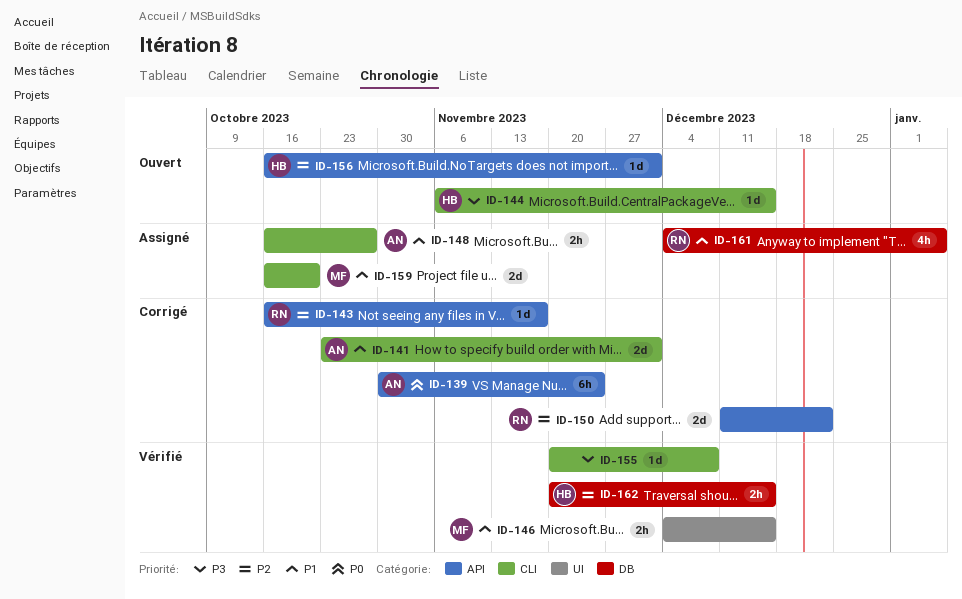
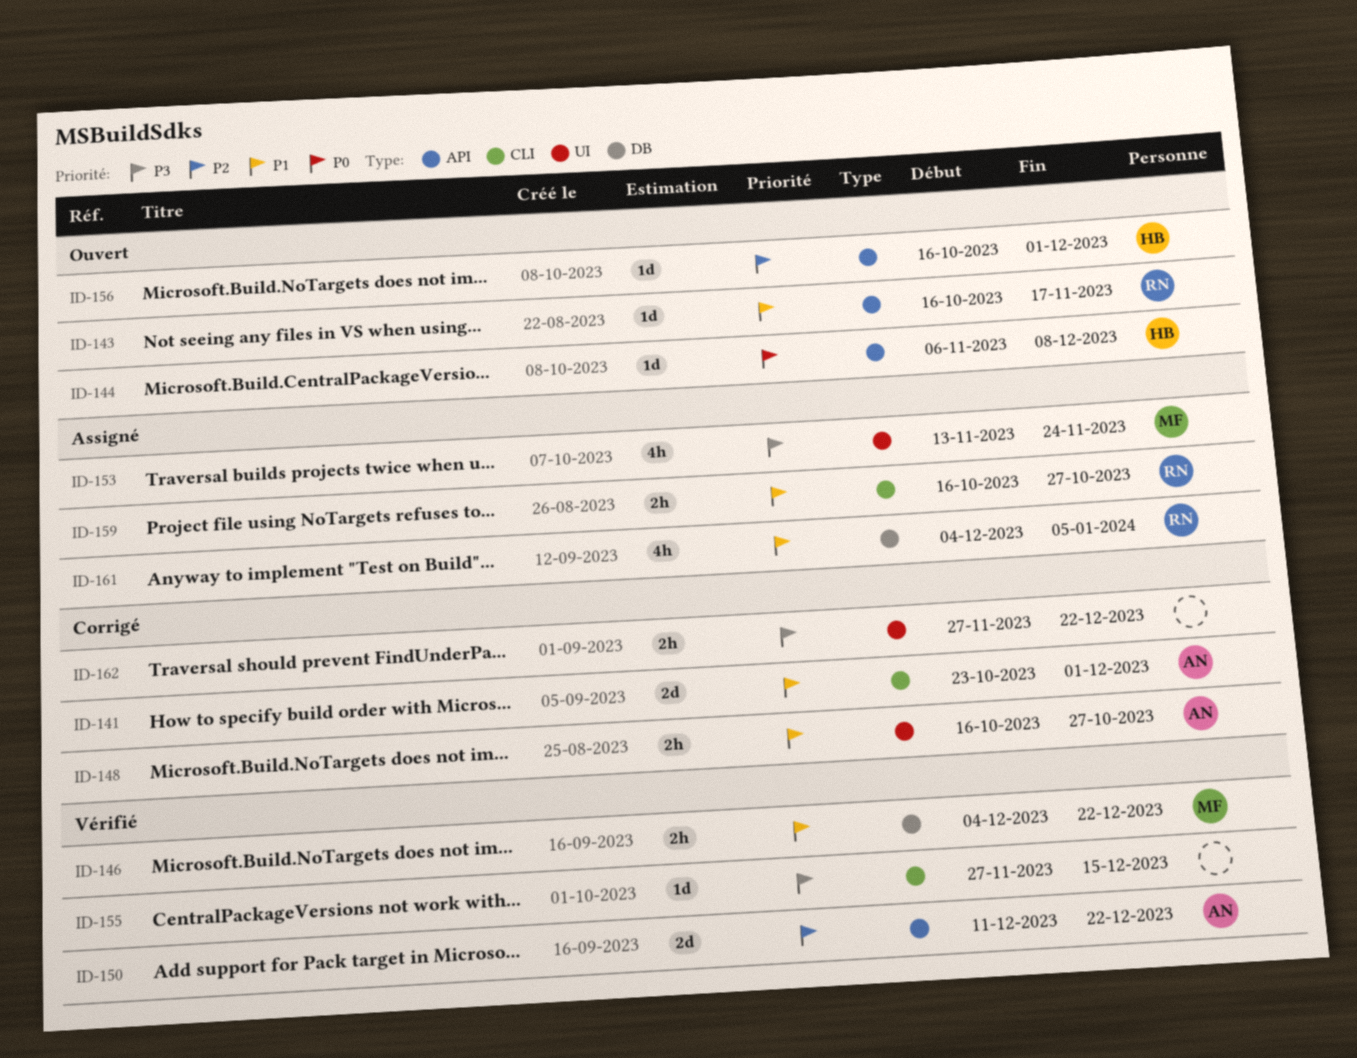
ID-139: present -> none
ID-143, status: Corrigé -> Ouvert
ID-143, priority: P2 -> P1
ID-144, priority: P3 -> P0
ID-144, label: CLI -> API
ID-144, due: Dec 15 -> Dec 8
ID-146, label: UI -> DB
ID-146, due: Dec 15 -> Dec 22
ID-148, status: Assigné -> Corrigé
ID-148, label: CLI -> UI
ID-150, status: Corrigé -> Vérifié
ID-150, owner: RN -> AN
ID-153: none -> present
ID-155, start: Nov 20 -> Nov 27
ID-155, due: Dec 8 -> Dec 15
ID-159, owner: MF -> RN
ID-159, estimate: 2d -> 2h
ID-159, due: Oct 20 -> Oct 27
ID-162, status: Vérifié -> Corrigé
ID-162, owner: HB -> none
ID-162, priority: P2 -> P3
ID-162, label: DB -> UI
ID-162, start: Nov 20 -> Nov 27
ID-162, due: Dec 15 -> Dec 22

